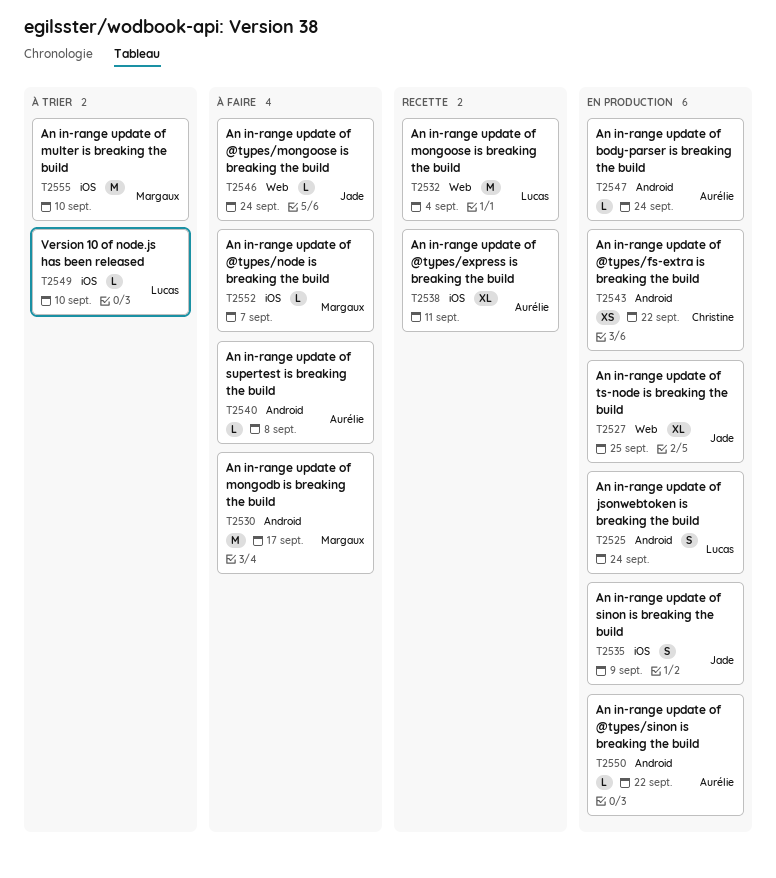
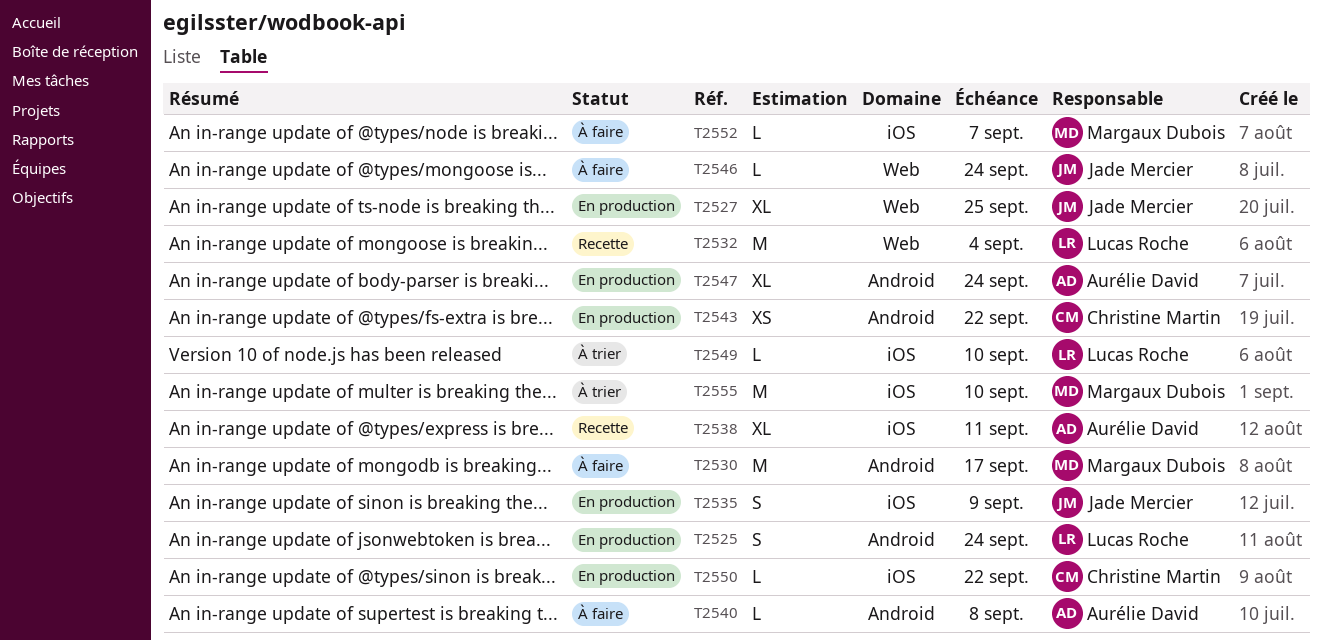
T2547, estimate: L -> XL
T2550, owner: Aurélie David -> Christine Martin
T2550, label: Android -> iOS

